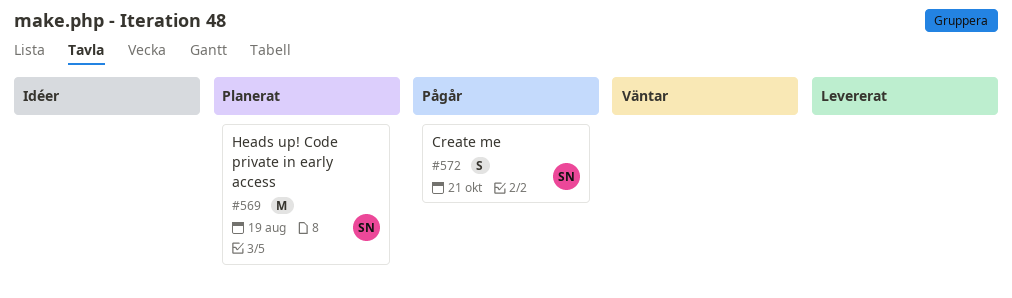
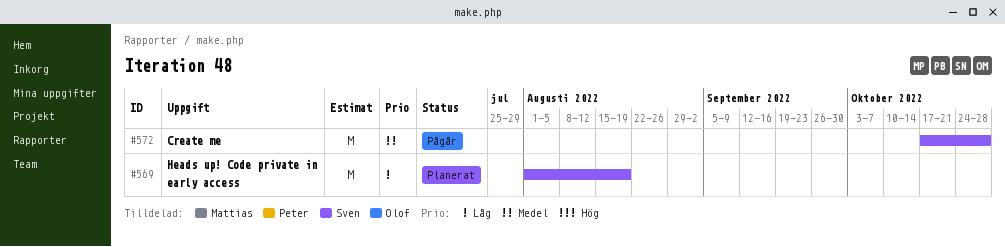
#572, estimate: S -> M
#572, due: Oct 21 -> Oct 28

